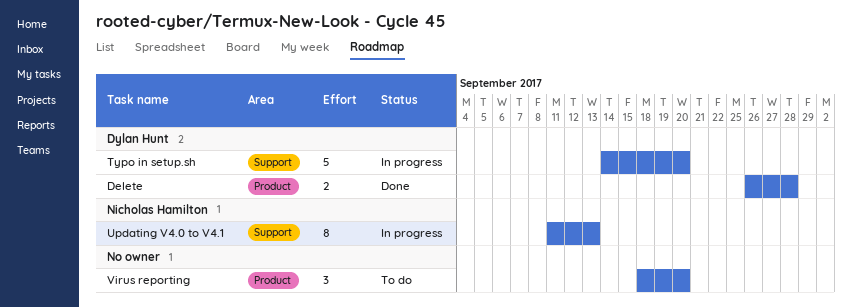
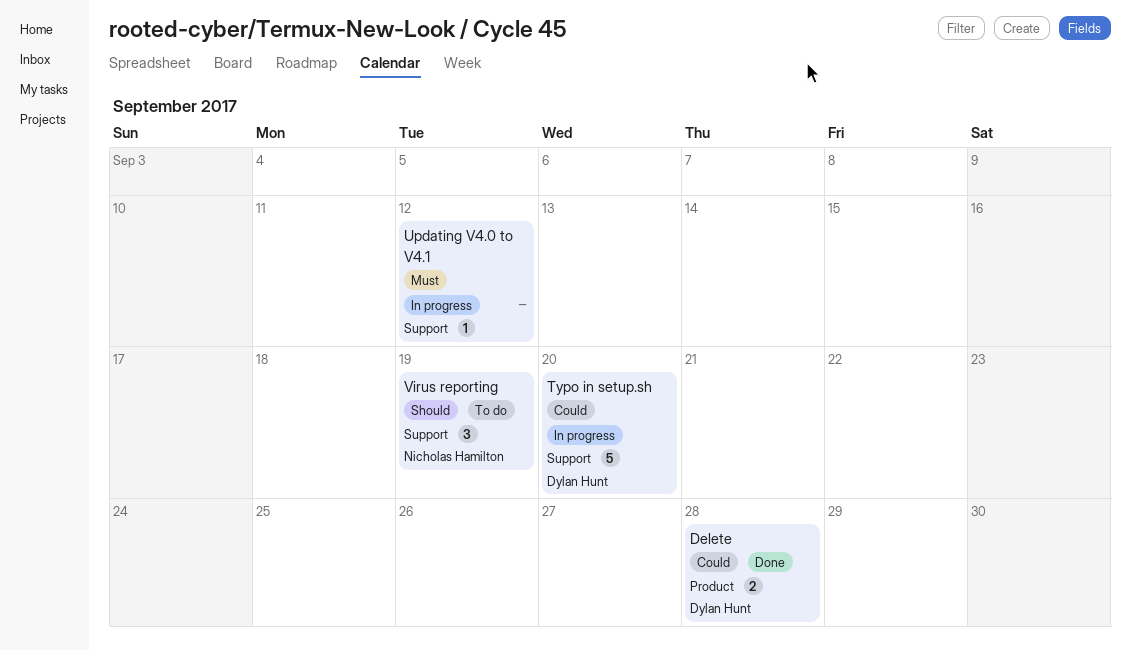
Updating V4.0 to V4.1, owner: Nicholas Hamilton -> none
Updating V4.0 to V4.1, estimate: 8 -> 1
Updating V4.0 to V4.1, due: Sep 13 -> Sep 12
Virus reporting, owner: none -> Nicholas Hamilton
Virus reporting, label: Product -> Support
Virus reporting, due: Sep 20 -> Sep 19

